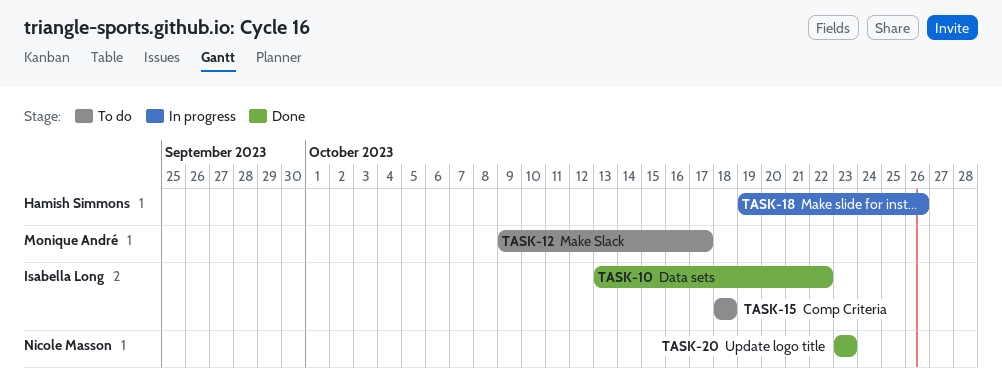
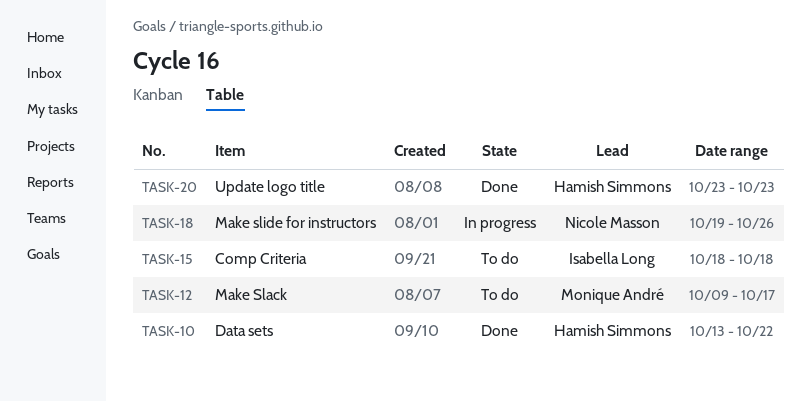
TASK-10, owner: Isabella Long -> Hamish Simmons
TASK-18, owner: Hamish Simmons -> Nicole Masson
TASK-20, owner: Nicole Masson -> Hamish Simmons

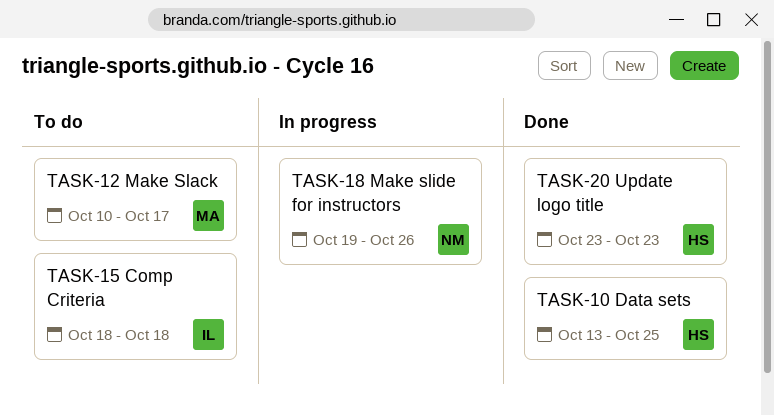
TASK-10, due: Oct 22 -> Oct 25
TASK-12, start: Oct 9 -> Oct 10

